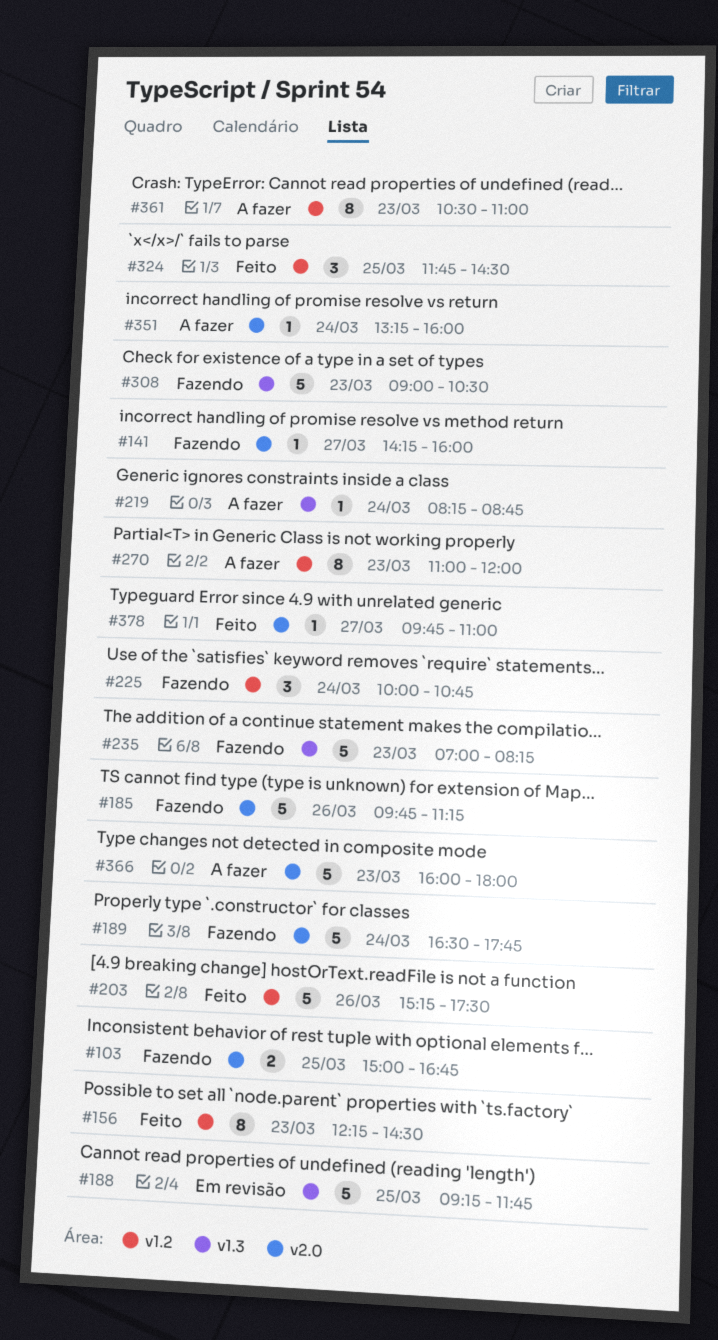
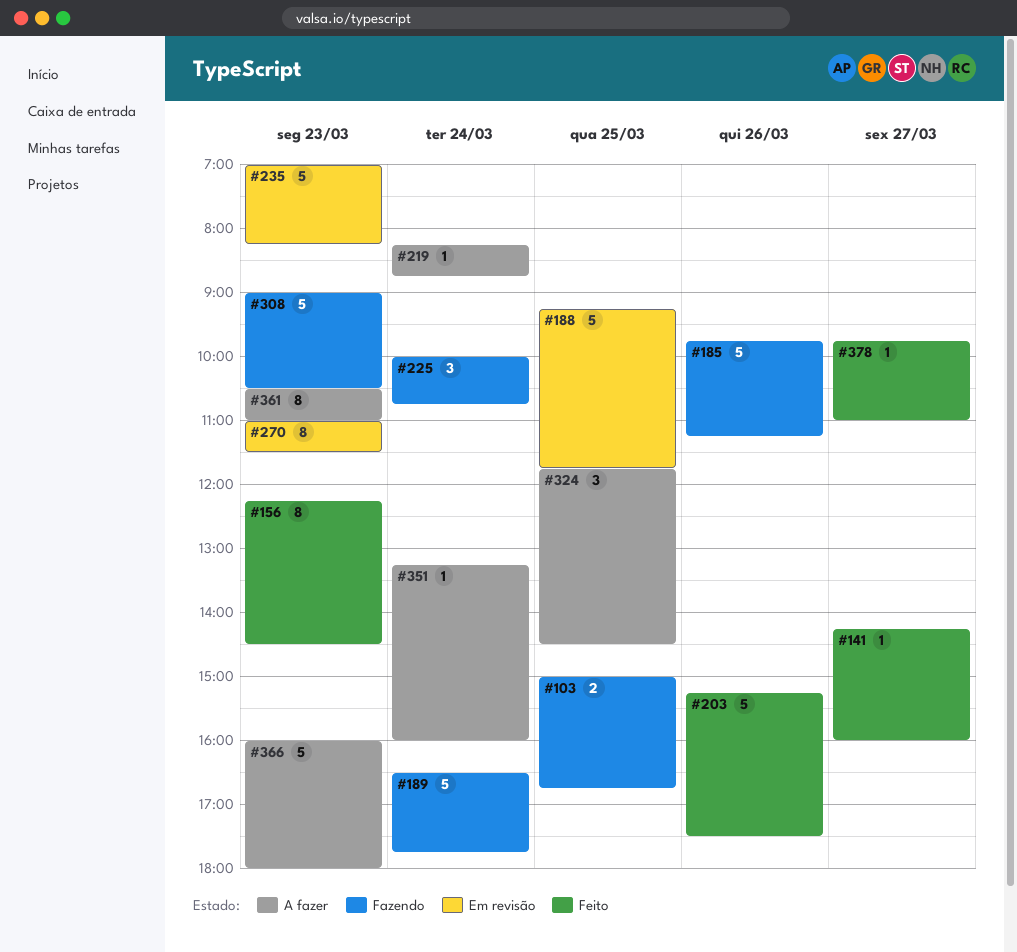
#141, status: Fazendo -> Feito
#235, status: Fazendo -> Em revisão
#270, status: A fazer -> Em revisão
#270, ends: 12:00 -> 11:30
#324, status: Feito -> A fazer

